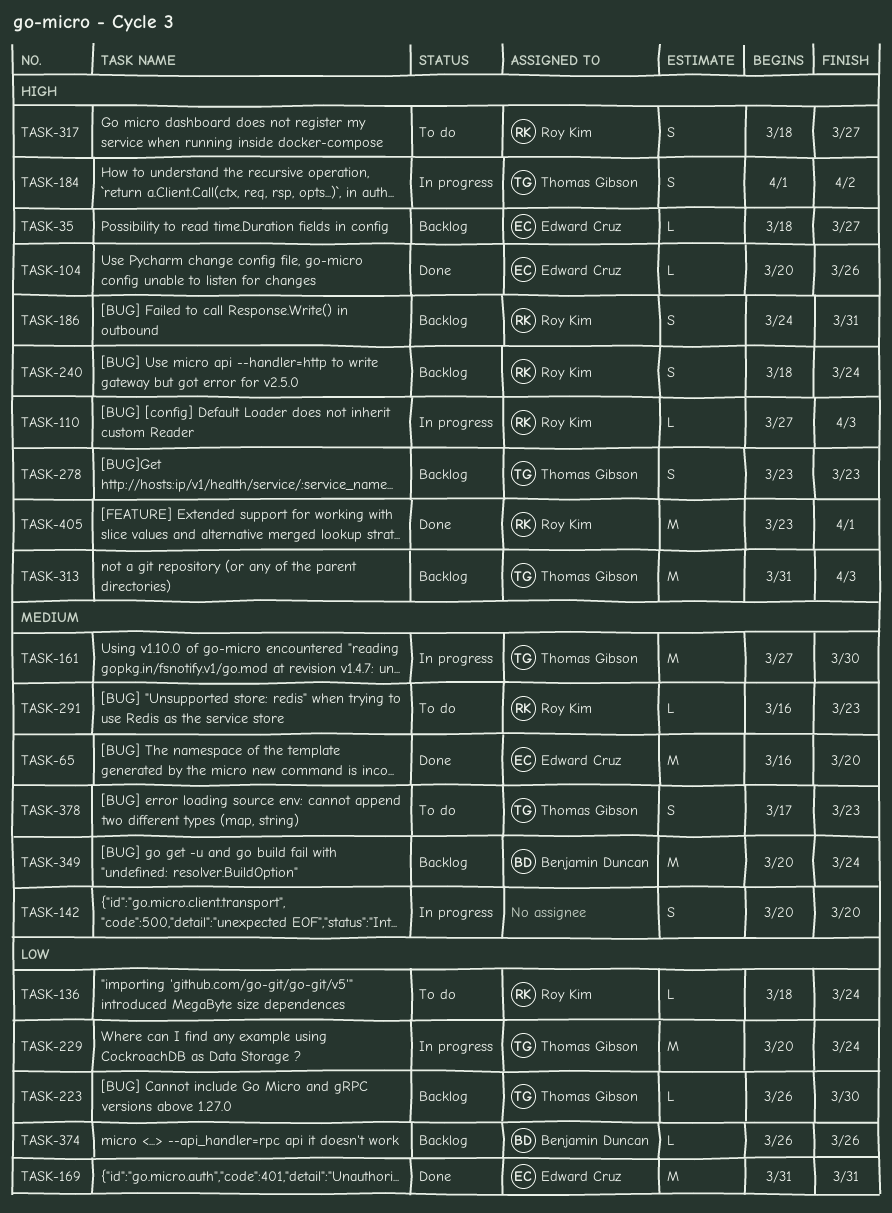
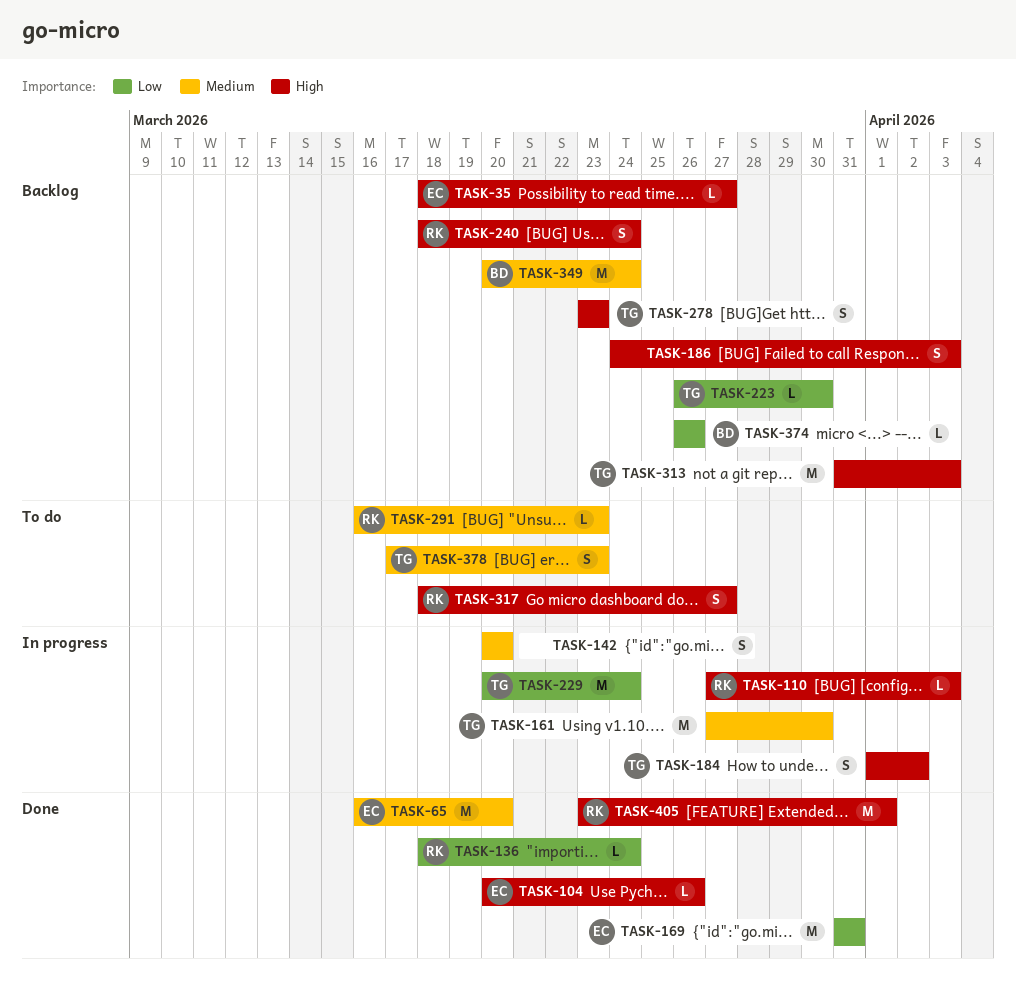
TASK-136, status: To do -> Done
TASK-186, owner: Roy Kim -> none
TASK-186, due: Mar 31 -> Apr 3

